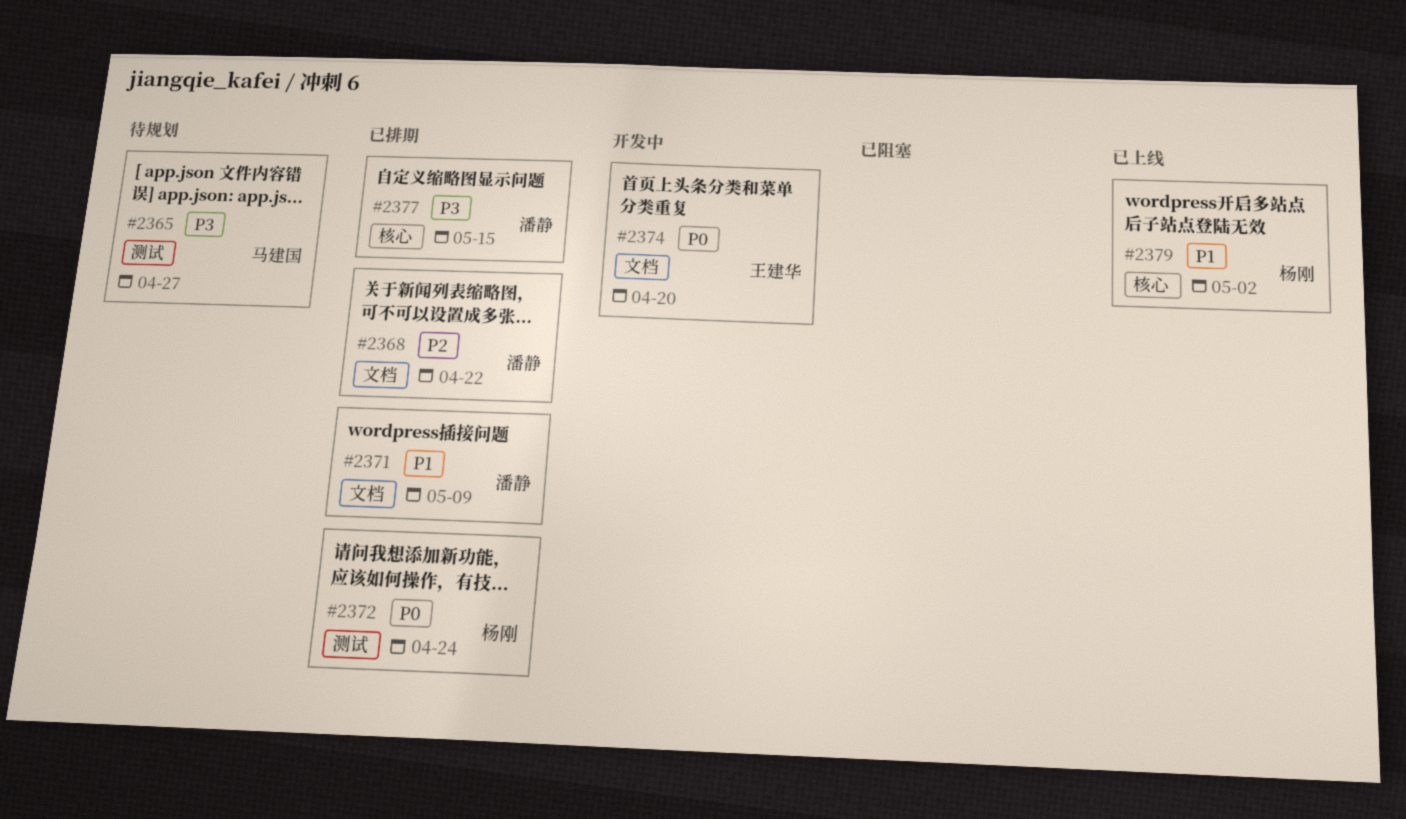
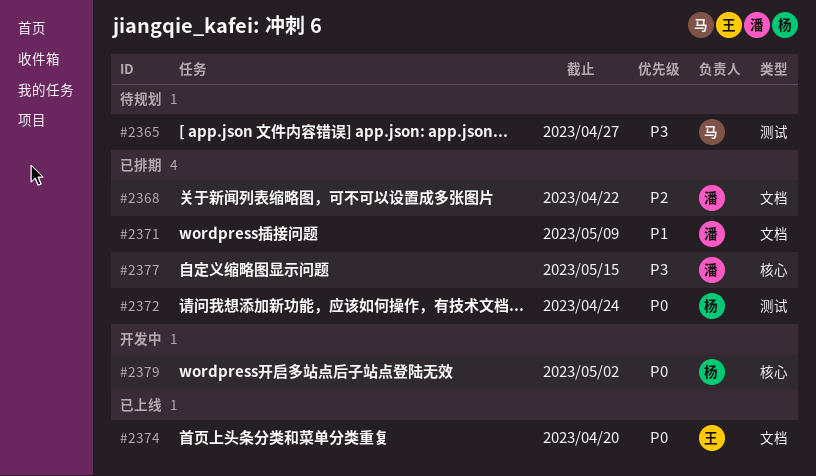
#2374, status: 开发中 -> 已上线
#2379, status: 已上线 -> 开发中
#2379, priority: P1 -> P0

